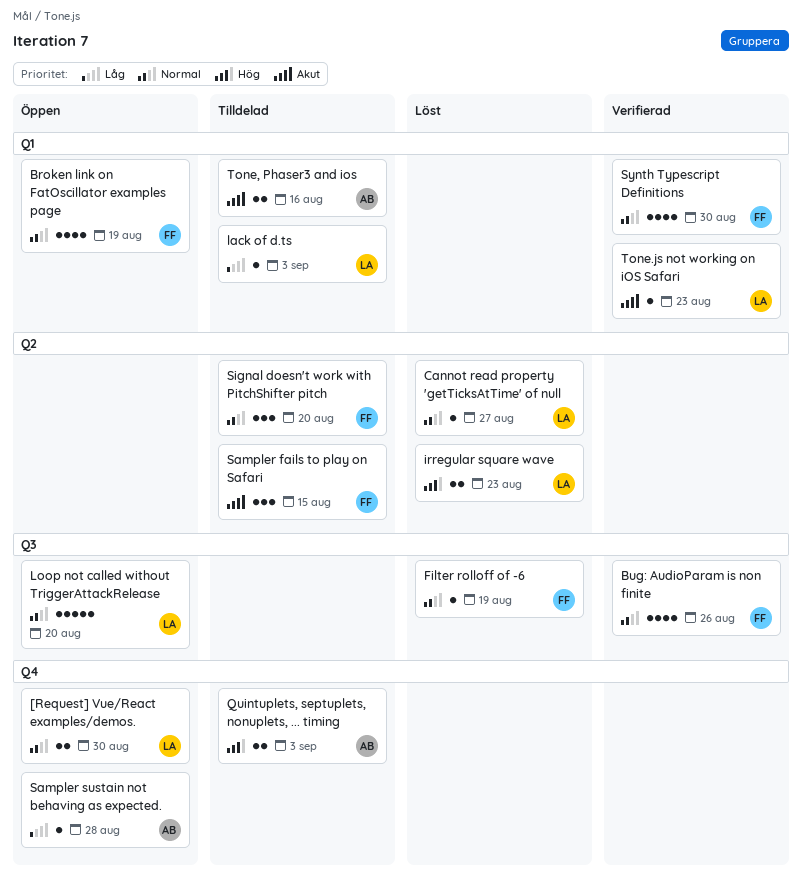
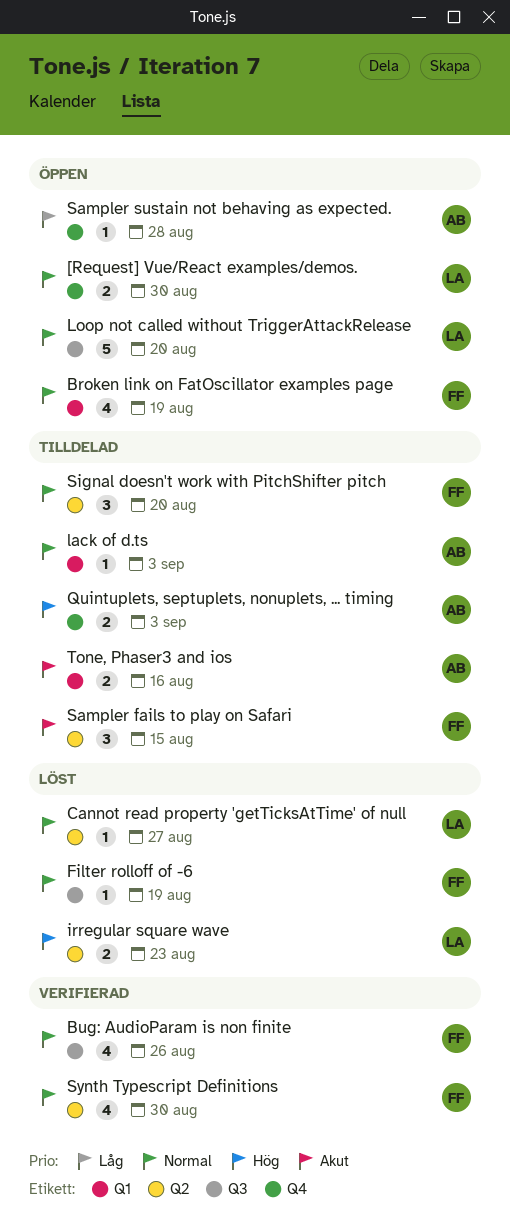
lack of d.ts, owner: LA -> AB
lack of d.ts, priority: Låg -> Normal
Synth Typescript Definitions, label: Q1 -> Q2
Tone.js not working on iOS Safari: present -> none

